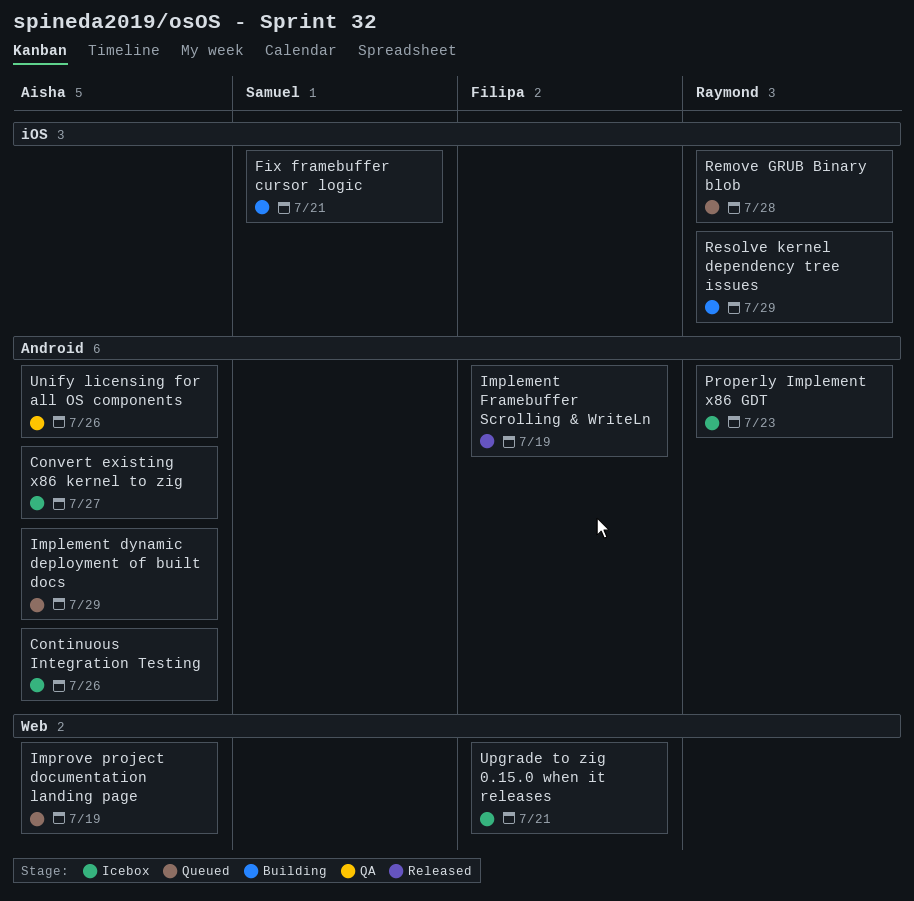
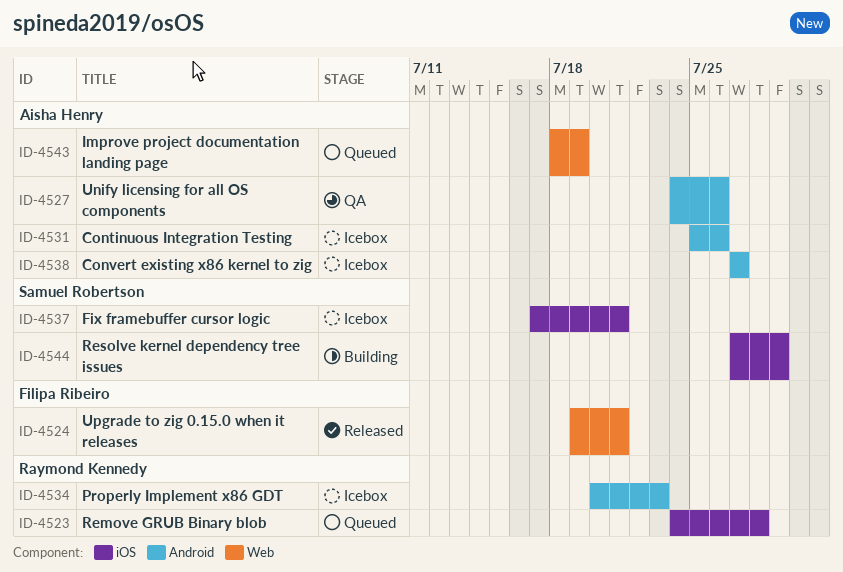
Fix framebuffer cursor logic, status: Building -> Icebox
Implement dynamic deployment of built docs: present -> none
Implement Framebuffer Scrolling & WriteLn: present -> none
Resolve kernel dependency tree issues, owner: Raymond Kennedy -> Samuel Robertson
Upgrade to zig 0.15.0 when it releases, status: Icebox -> Released

